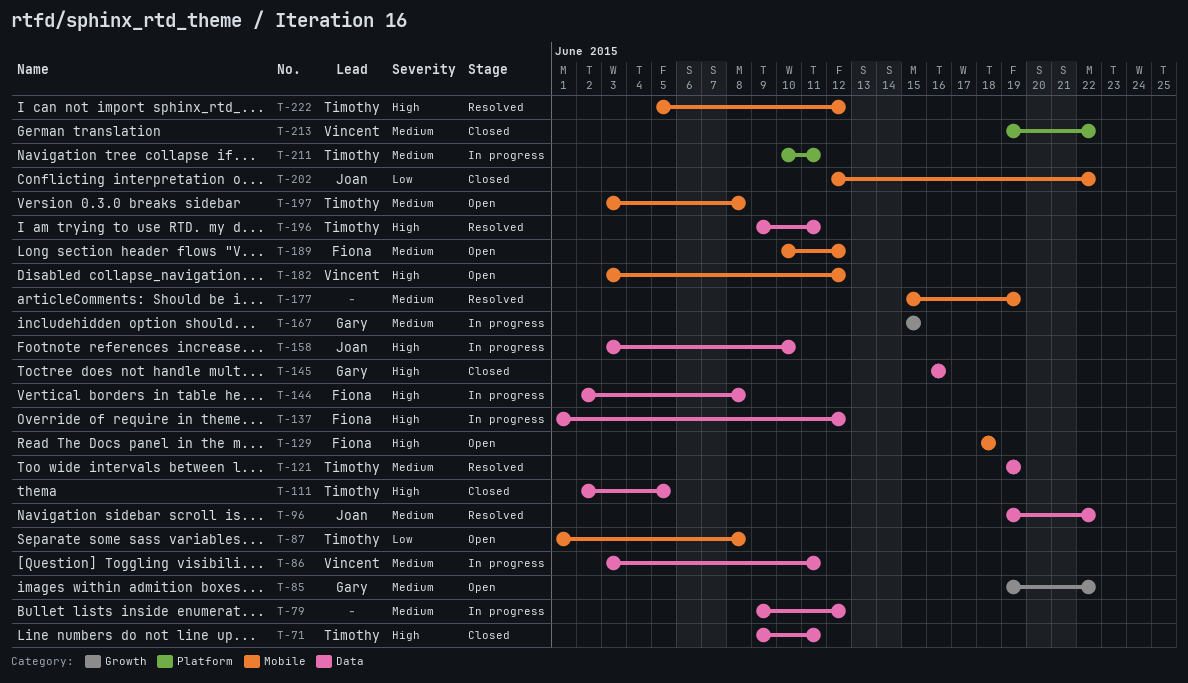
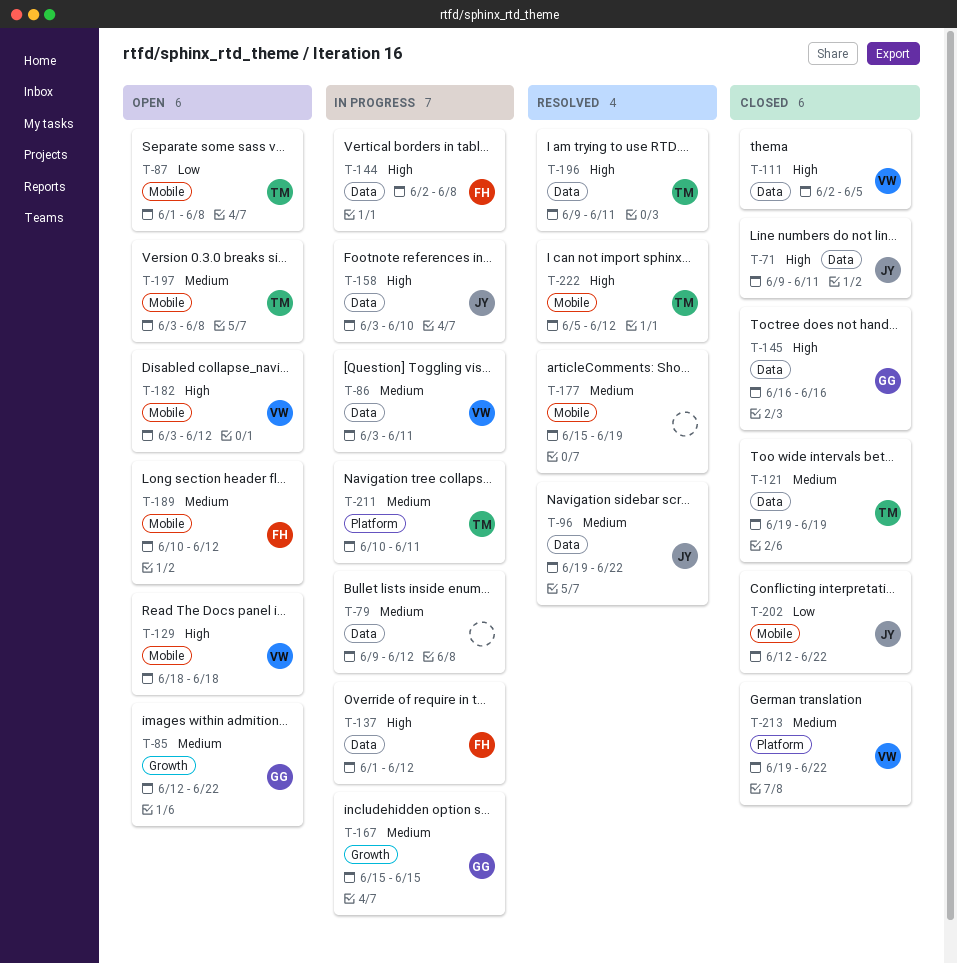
T-71, owner: Timothy -> Joan
T-85, start: Jun 19 -> Jun 12
T-111, owner: Timothy -> Vincent
T-121, status: Resolved -> Closed
T-129, owner: Fiona -> Vincent

